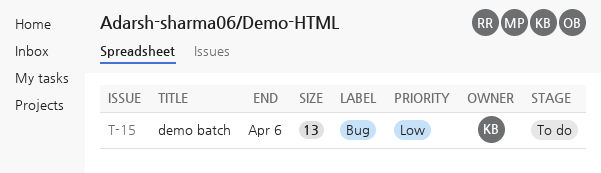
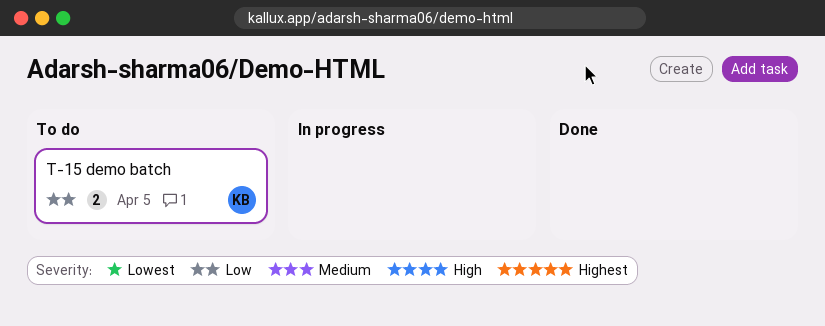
T-15, estimate: 13 -> 2
T-15, due: Apr 6 -> Apr 5

